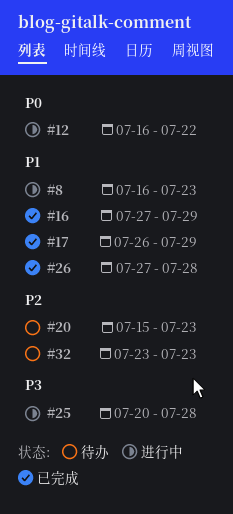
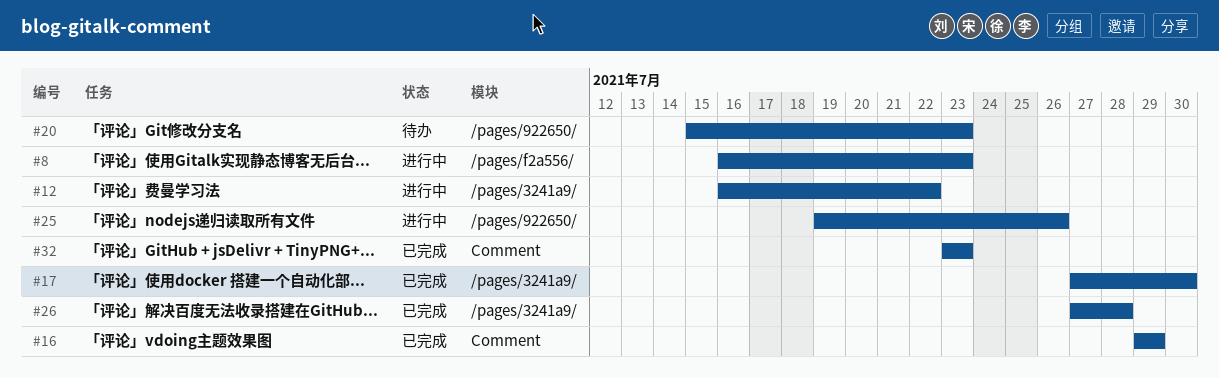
#16, start: Jul 27 -> Jul 29
#17, start: Jul 26 -> Jul 27
#17, due: Jul 29 -> Jul 30
#25, start: Jul 20 -> Jul 19
#25, due: Jul 28 -> Jul 26
#32, status: 待办 -> 已完成

